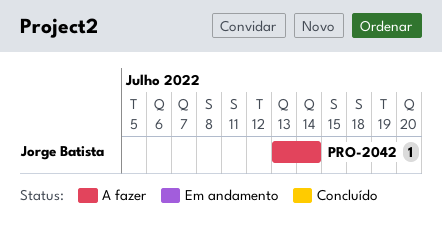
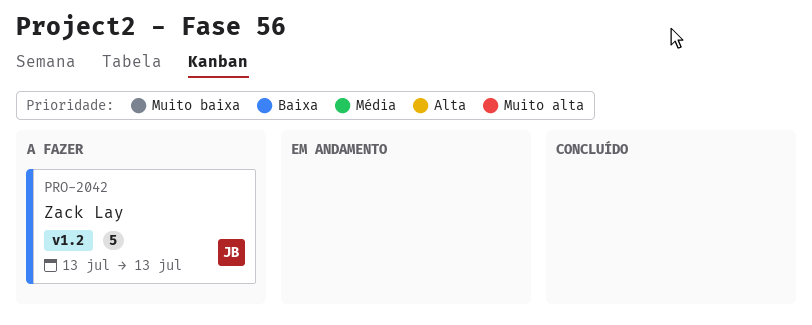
PRO-2042, estimate: 1 -> 5
PRO-2042, due: Jul 14 -> Jul 13

